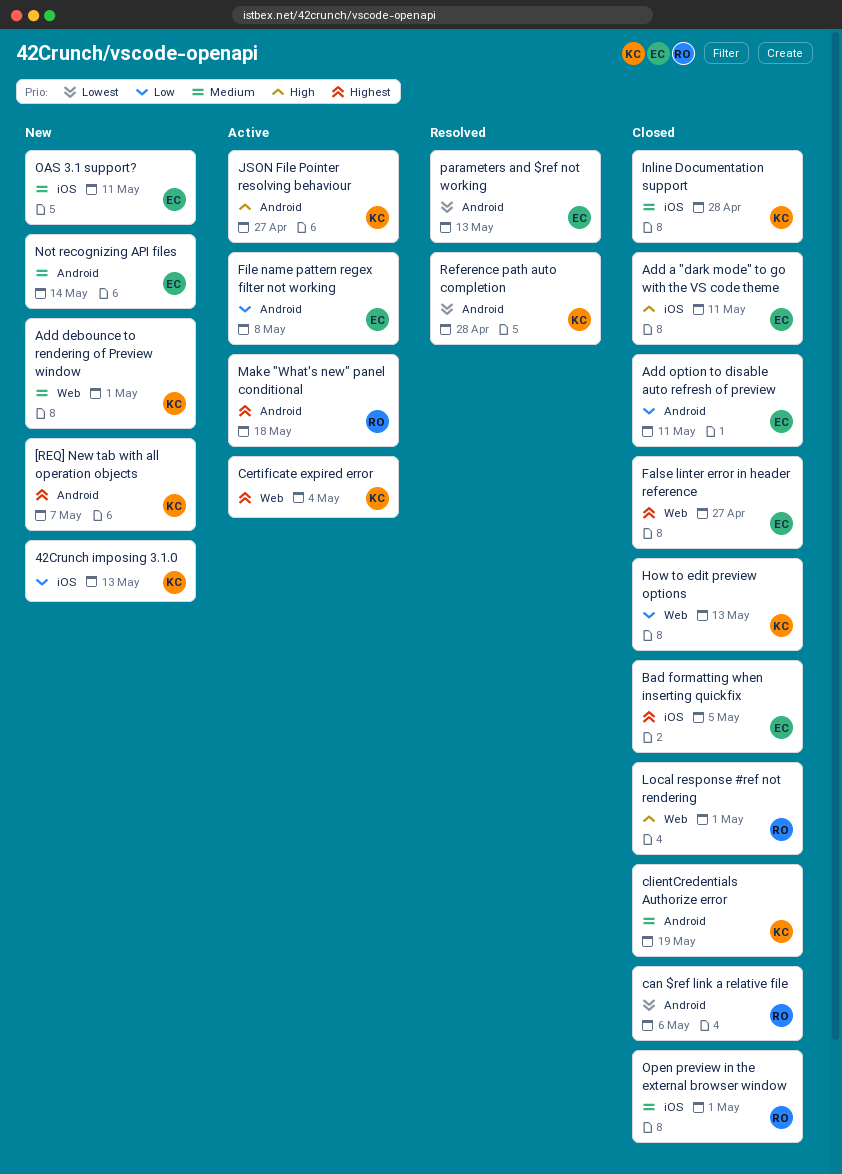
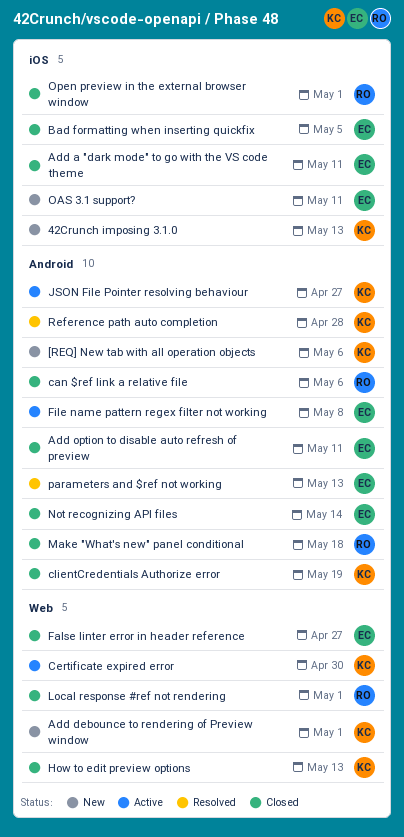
[REQ] New tab with all operation objects, due: May 7 -> May 6
Certificate expired error, due: May 4 -> Apr 30
Inline Documentation support: present -> none
Make "What's new" panel conditional, status: Active -> Closed
Not recognizing API files, status: New -> Closed

